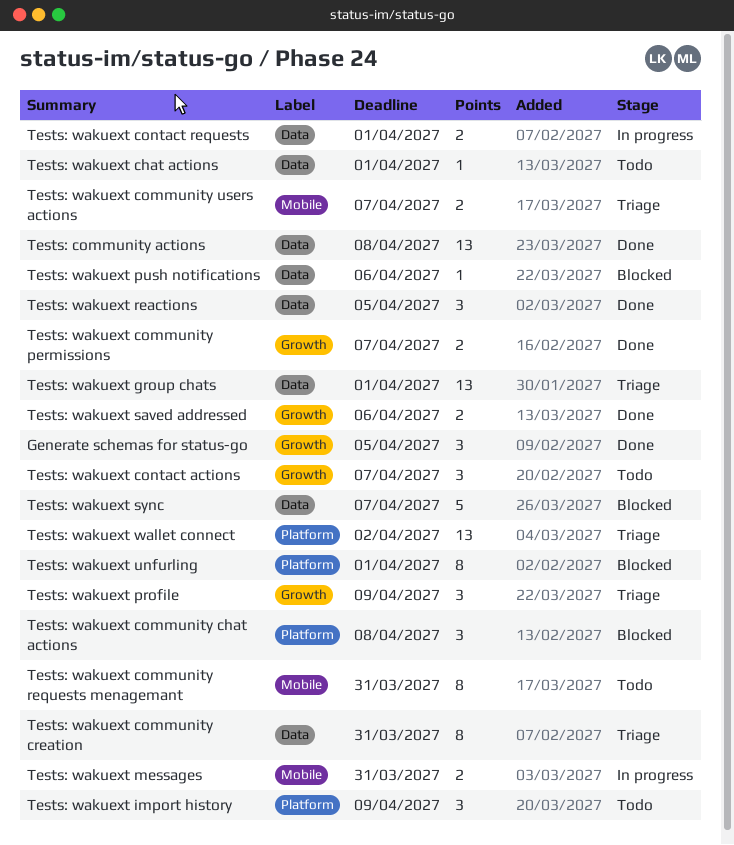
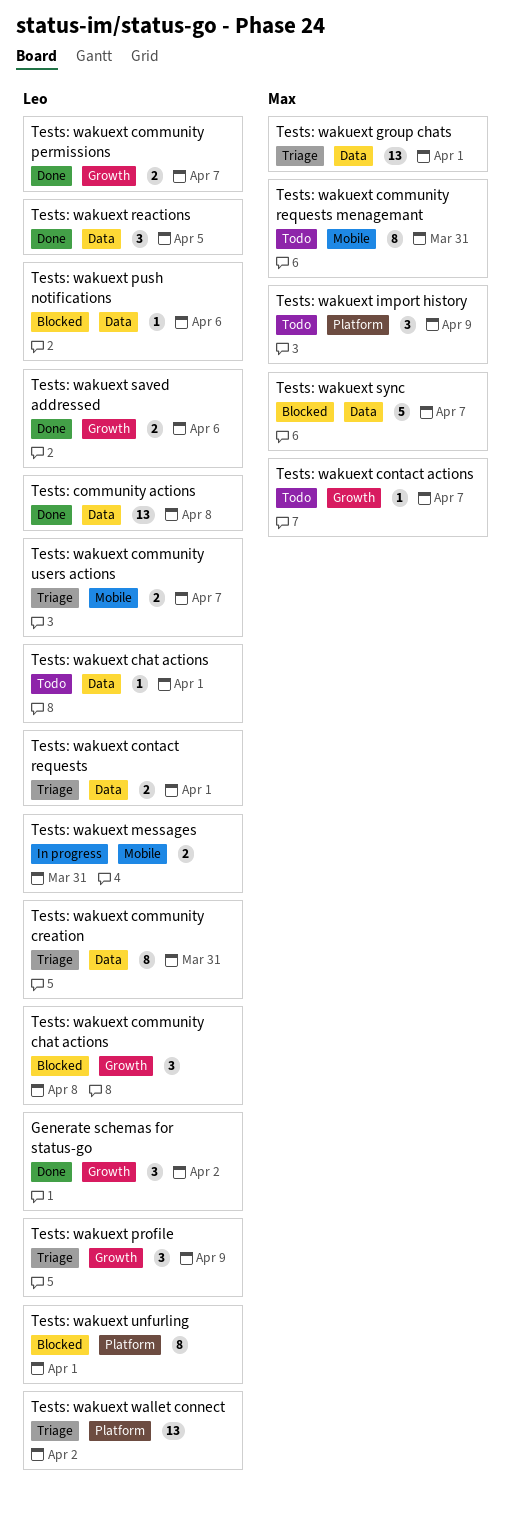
Generate schemas for status-go, due: Apr 5 -> Apr 2
Tests: wakuext community chat actions, label: Platform -> Growth
Tests: wakuext contact actions, estimate: 3 -> 1
Tests: wakuext contact requests, status: In progress -> Triage

